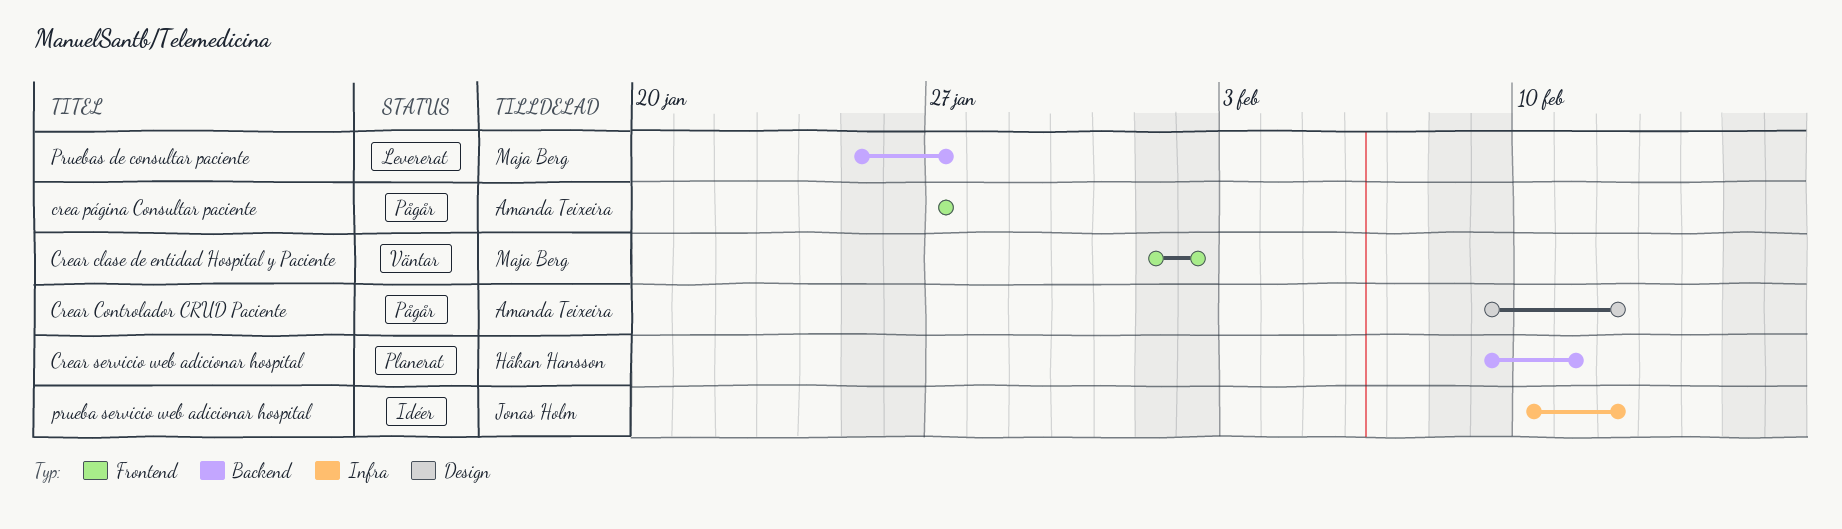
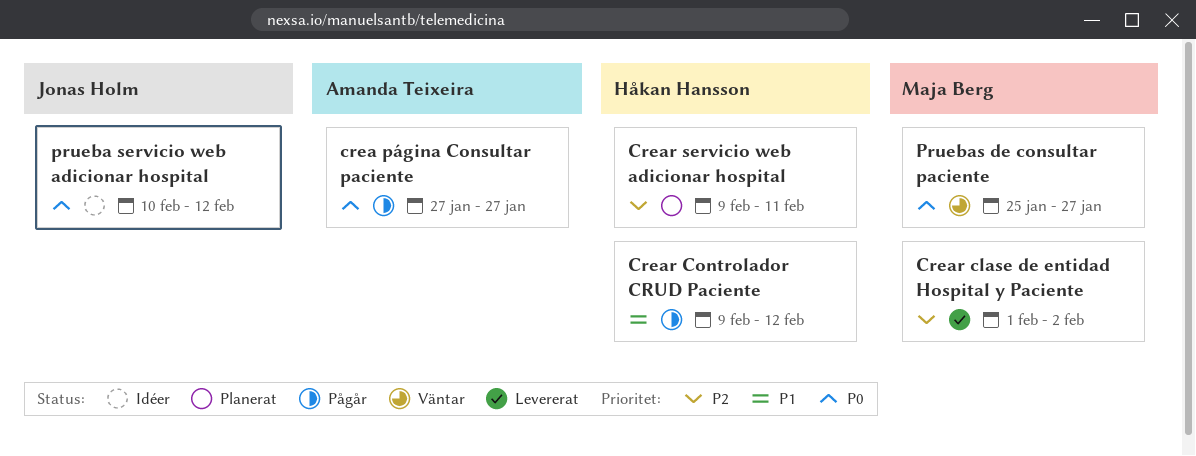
Crear clase de entidad Hospital y Paciente, status: Väntar -> Levererat
Crear Controlador CRUD Paciente, owner: Amanda Teixeira -> Håkan Hansson
Pruebas de consultar paciente, status: Levererat -> Väntar

